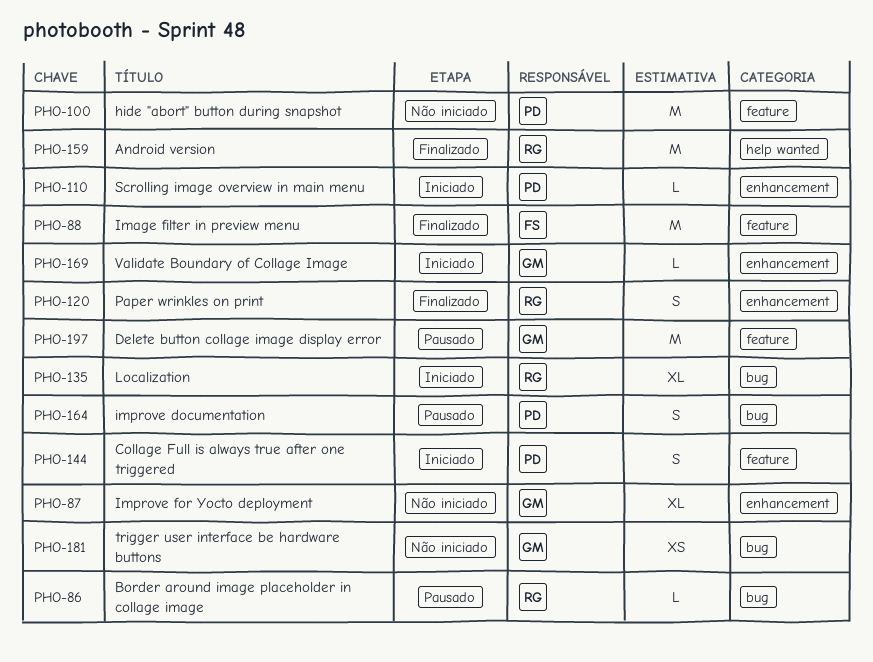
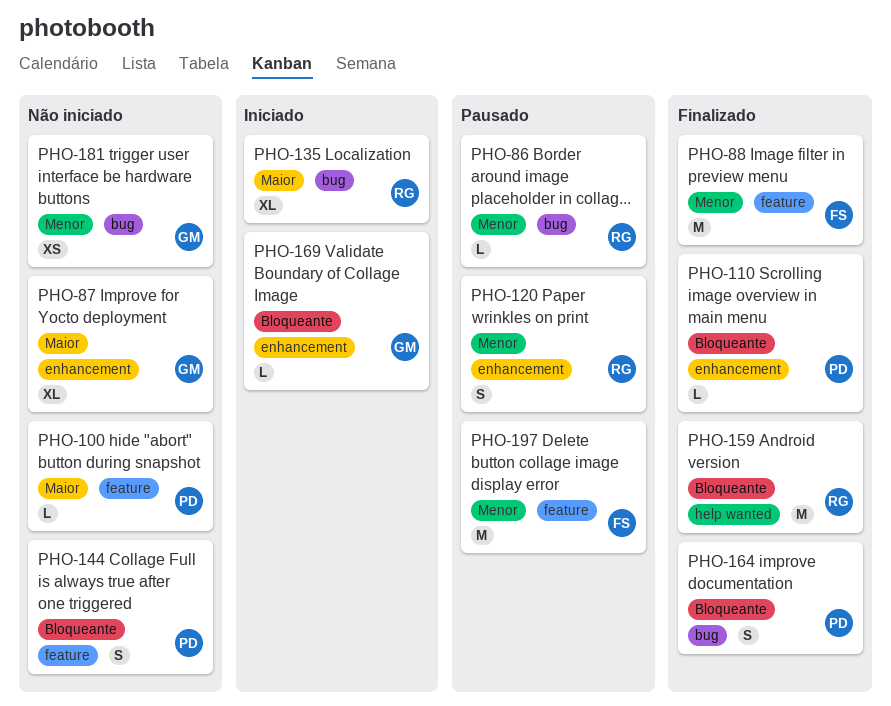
PHO-100, estimate: M -> L
PHO-110, status: Iniciado -> Finalizado
PHO-120, status: Finalizado -> Pausado
PHO-144, status: Iniciado -> Não iniciado
PHO-164, status: Pausado -> Finalizado
PHO-197, owner: GM -> FS

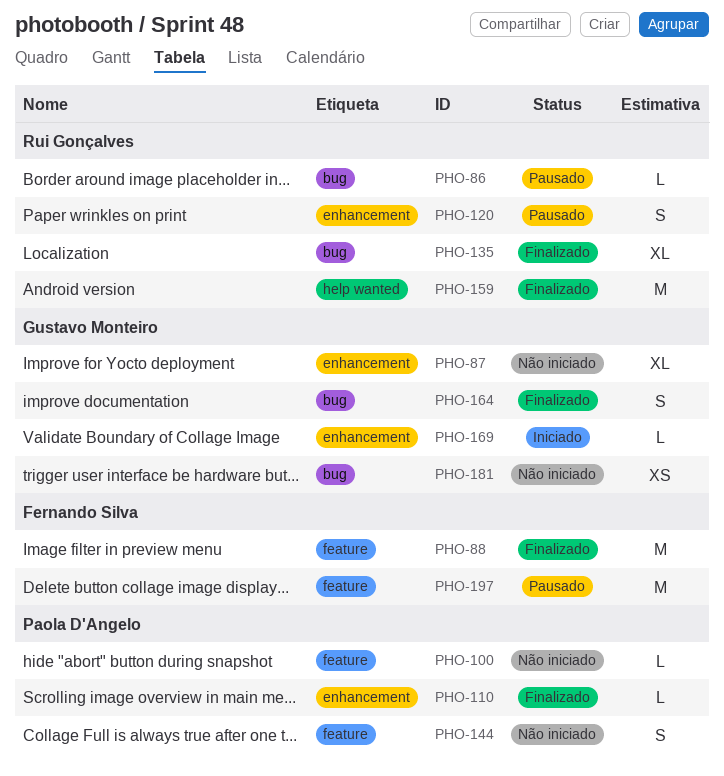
PHO-135, status: Iniciado -> Finalizado
PHO-164, owner: Paola D'Angelo -> Gustavo Monteiro

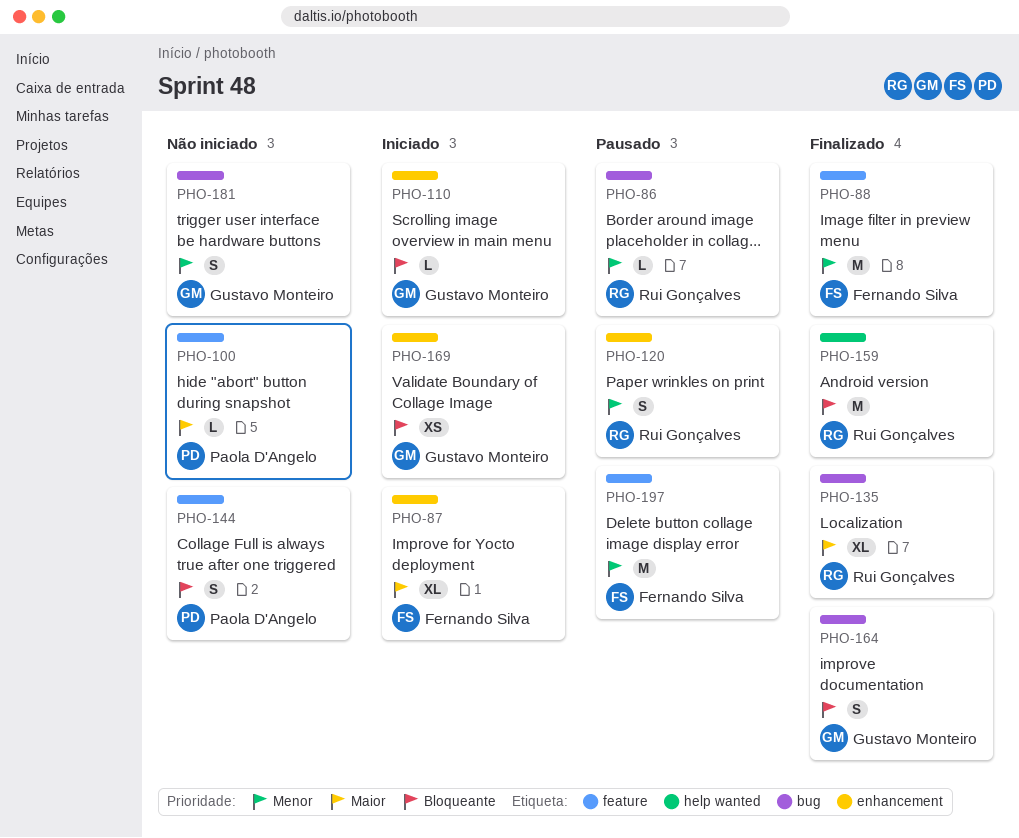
PHO-87, status: Não iniciado -> Iniciado
PHO-87, owner: Gustavo Monteiro -> Fernando Silva
PHO-110, status: Finalizado -> Iniciado
PHO-110, owner: Paola D'Angelo -> Gustavo Monteiro
PHO-169, estimate: L -> XS
PHO-181, estimate: XS -> S

